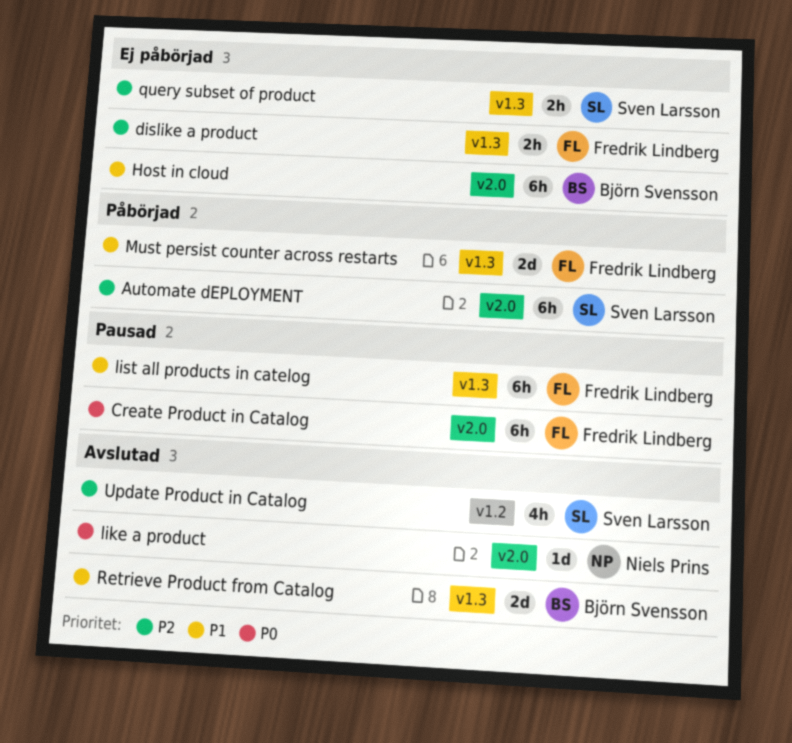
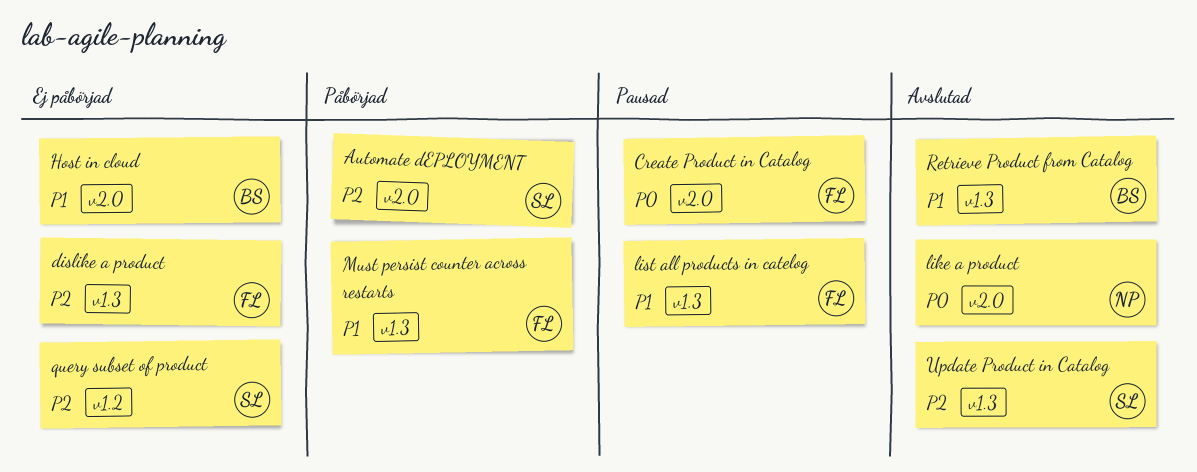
query subset of product, label: v1.3 -> v1.2
Update Product in Catalog, label: v1.2 -> v1.3

